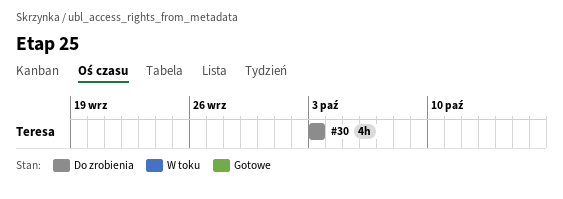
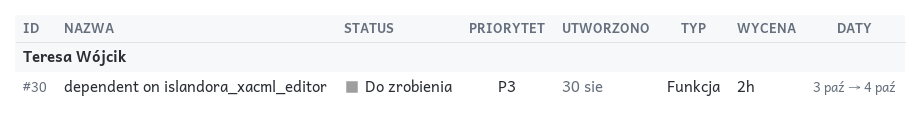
#30, estimate: 4h -> 2h
#30, due: Oct 3 -> Oct 4

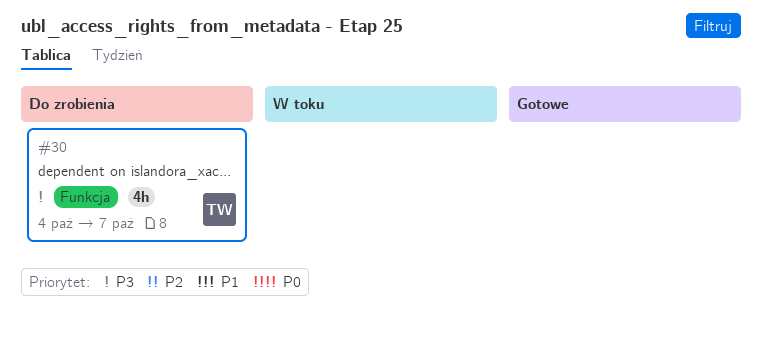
#30, estimate: 2h -> 4h
#30, start: Oct 3 -> Oct 4
#30, due: Oct 4 -> Oct 7

